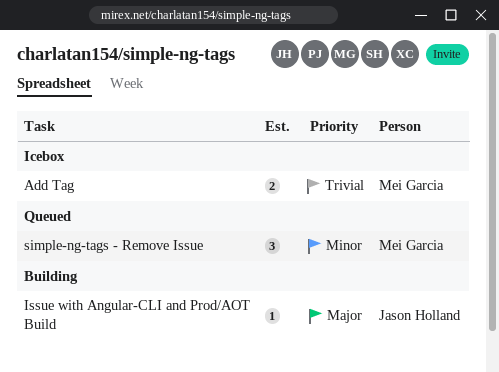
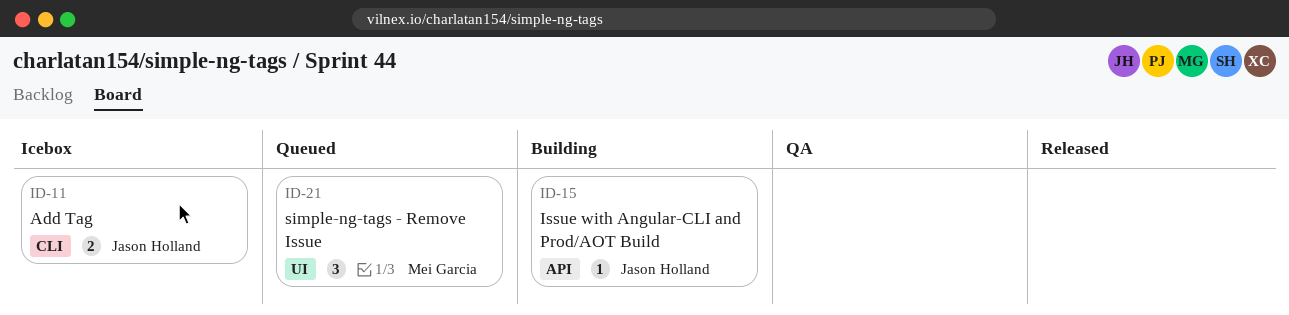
Add Tag, owner: Mei Garcia -> Jason Holland

